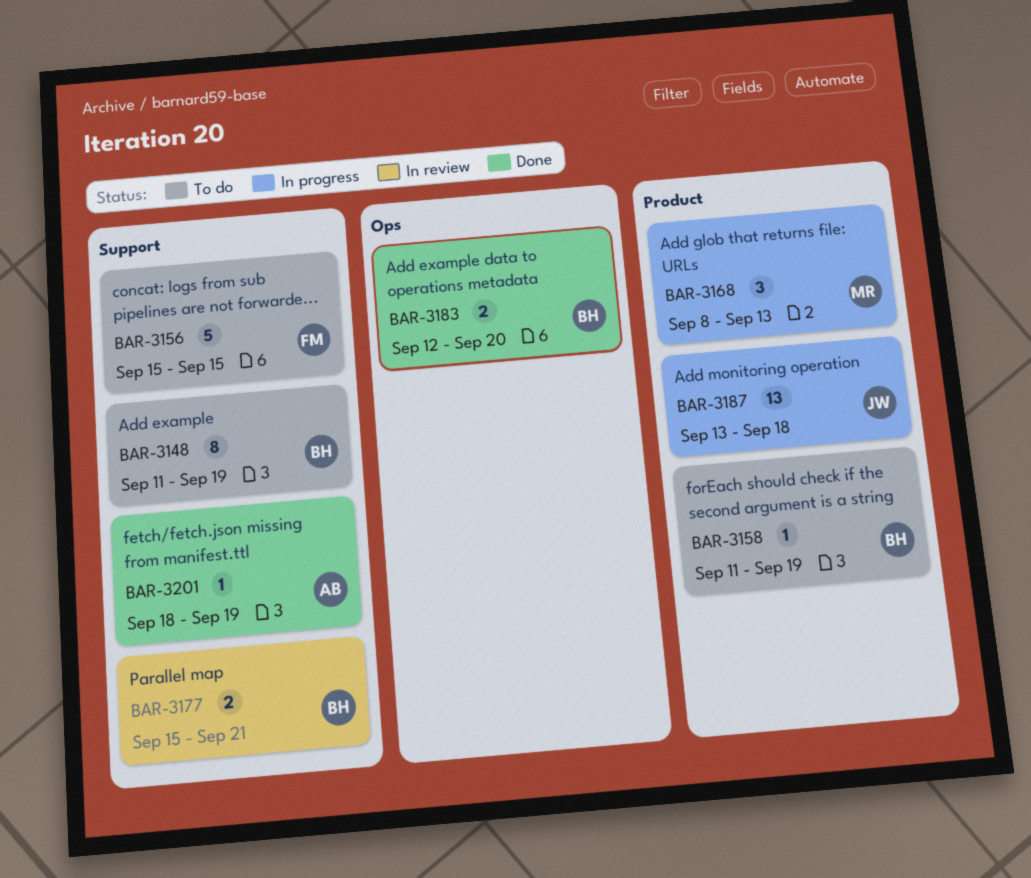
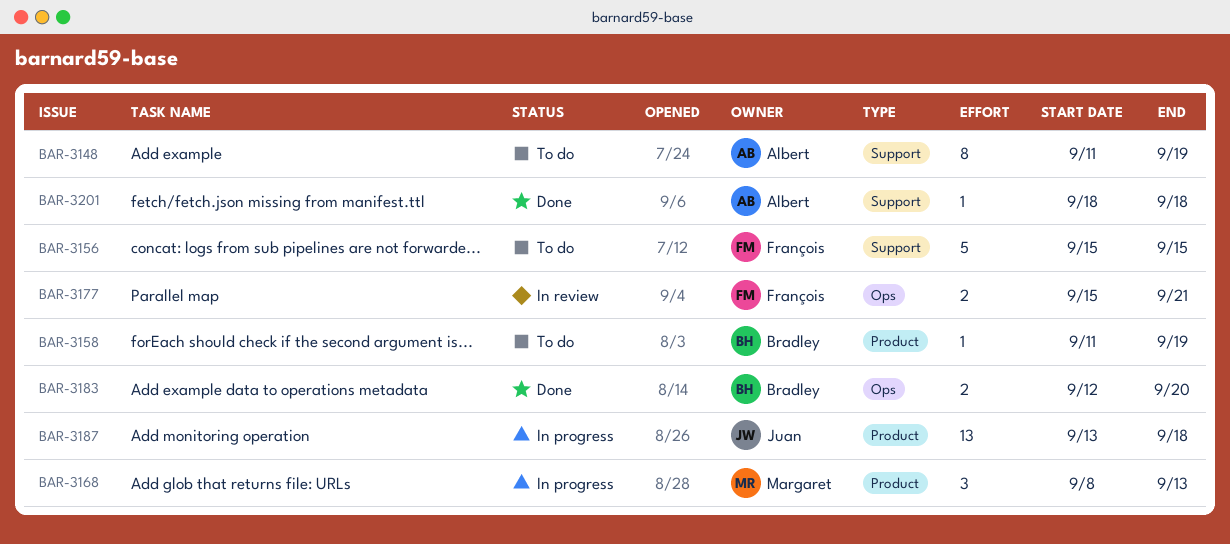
BAR-3148, owner: Bradley -> Albert
BAR-3177, owner: Bradley -> François
BAR-3177, label: Support -> Ops
BAR-3201, due: Sep 19 -> Sep 18

